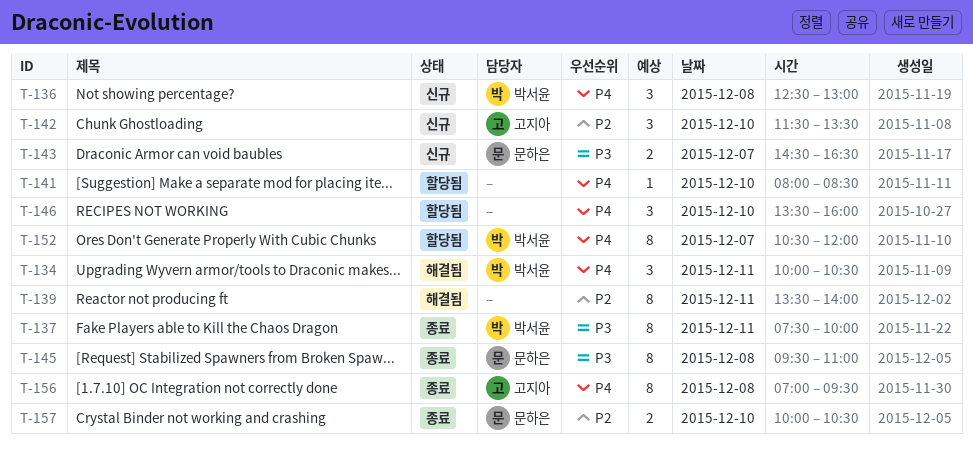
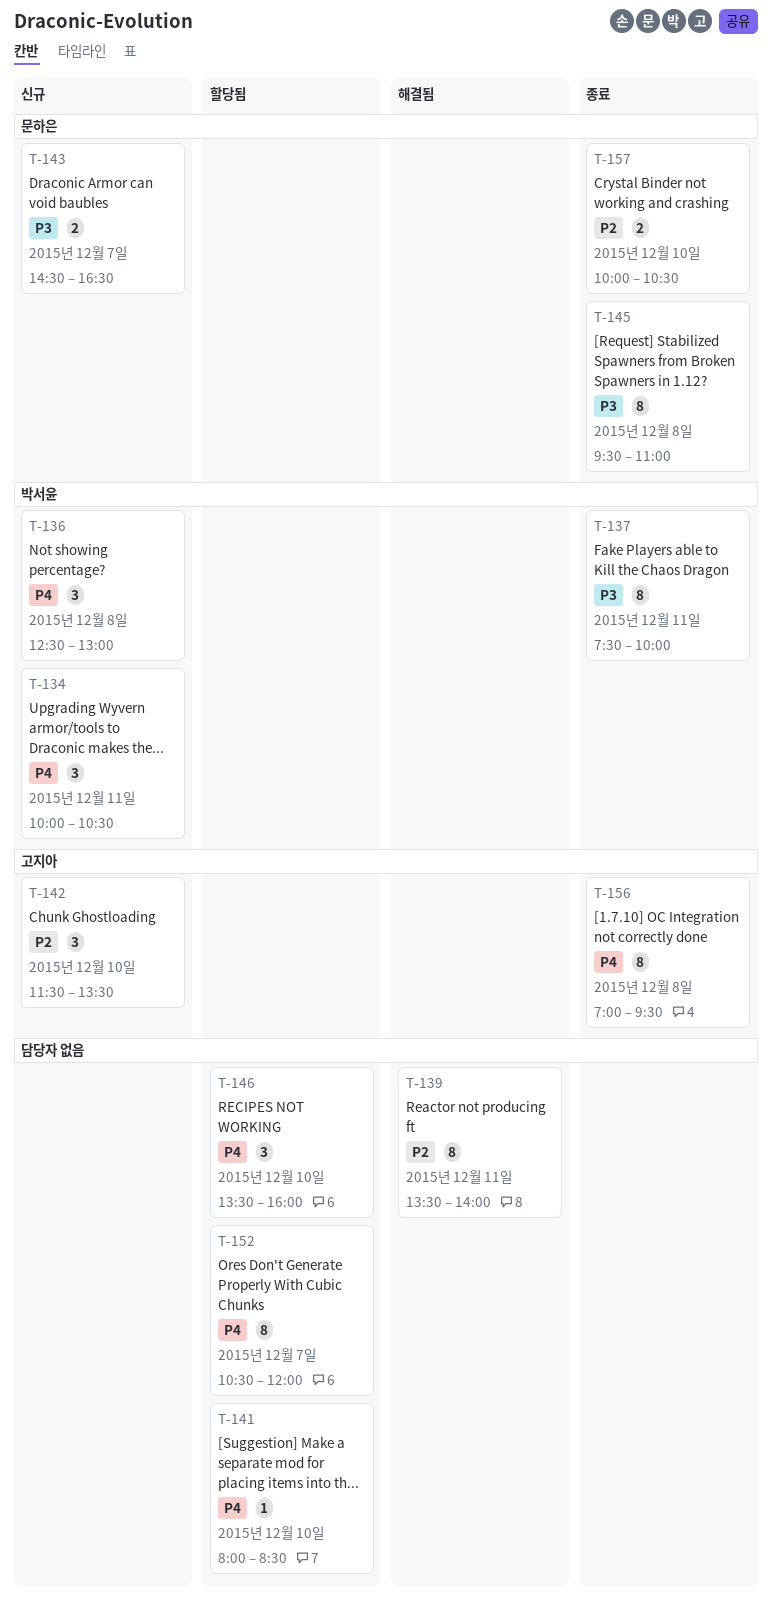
T-134, status: 해결됨 -> 신규
T-152, owner: 박서윤 -> none

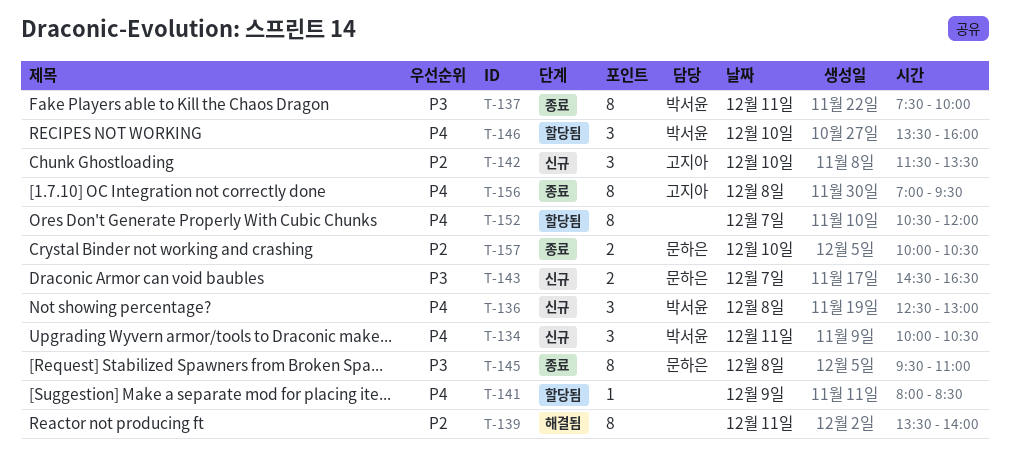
T-141, day: Dec 10 -> Dec 9
T-146, owner: none -> 박서윤

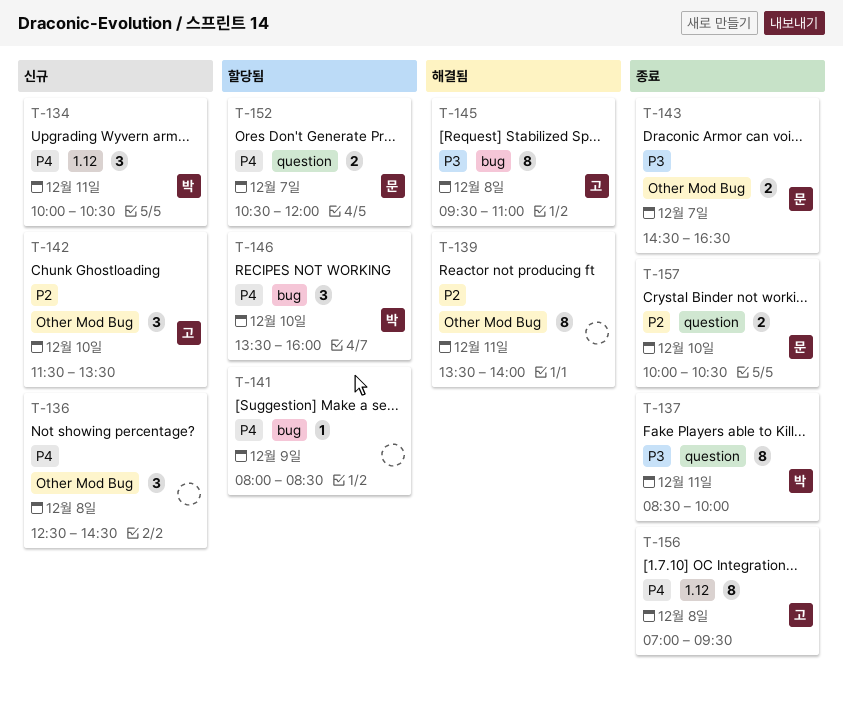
T-136, owner: 박서윤 -> none
T-136, ends: 13:00 -> 14:30
T-137, begins: 07:30 -> 08:30
T-143, status: 신규 -> 종료
T-145, status: 종료 -> 해결됨
T-145, owner: 문하은 -> 고지아
T-152, owner: none -> 문하은
T-152, estimate: 8 -> 2

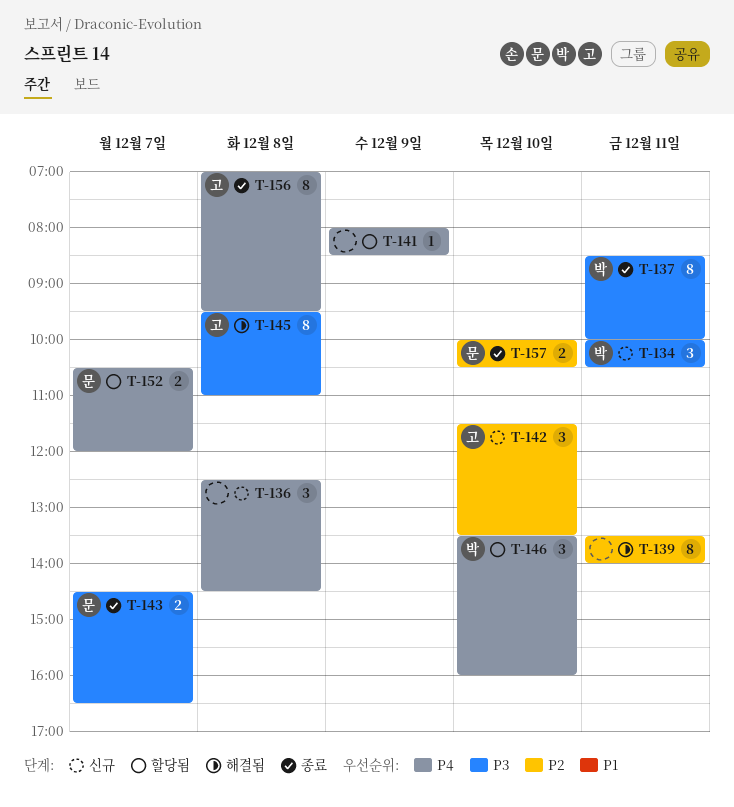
T-134, priority: P4 -> P3

